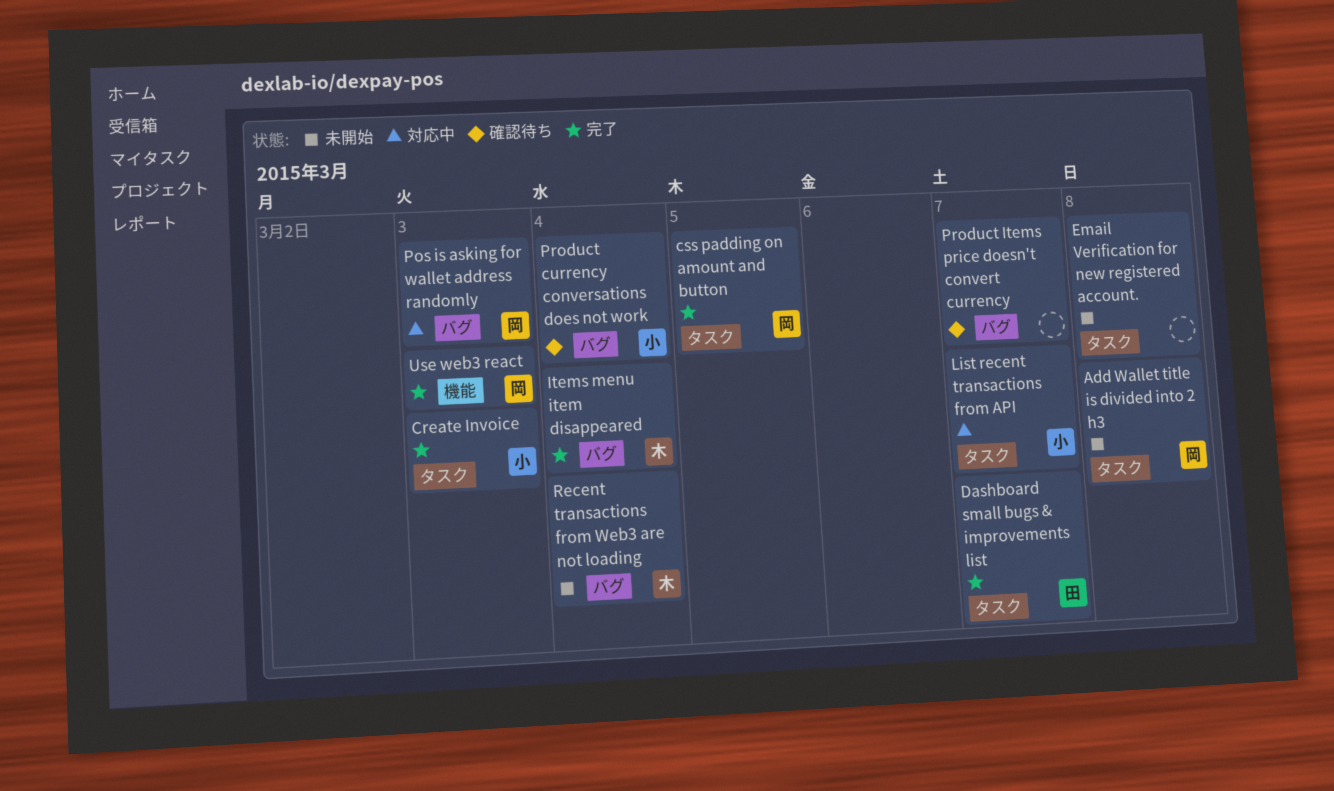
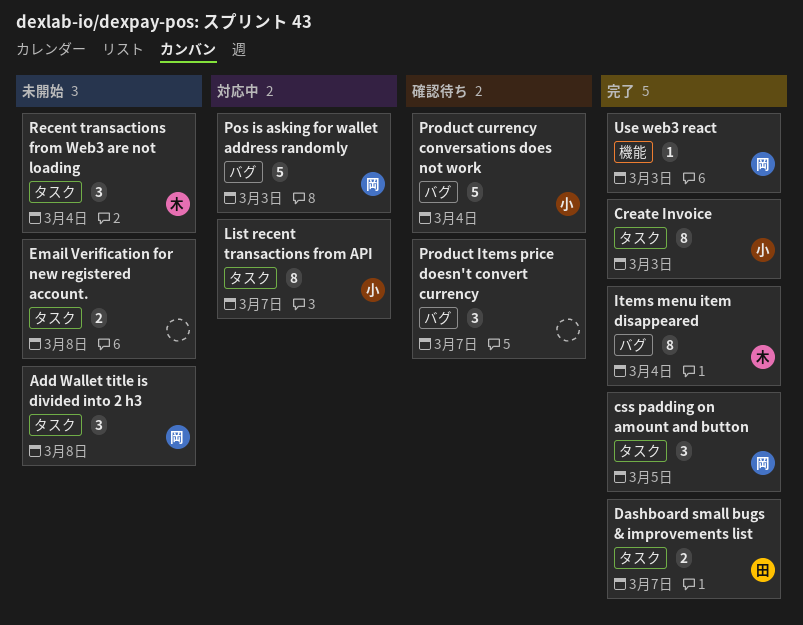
Recent transactions from Web3 are not loading, label: バグ -> タスク

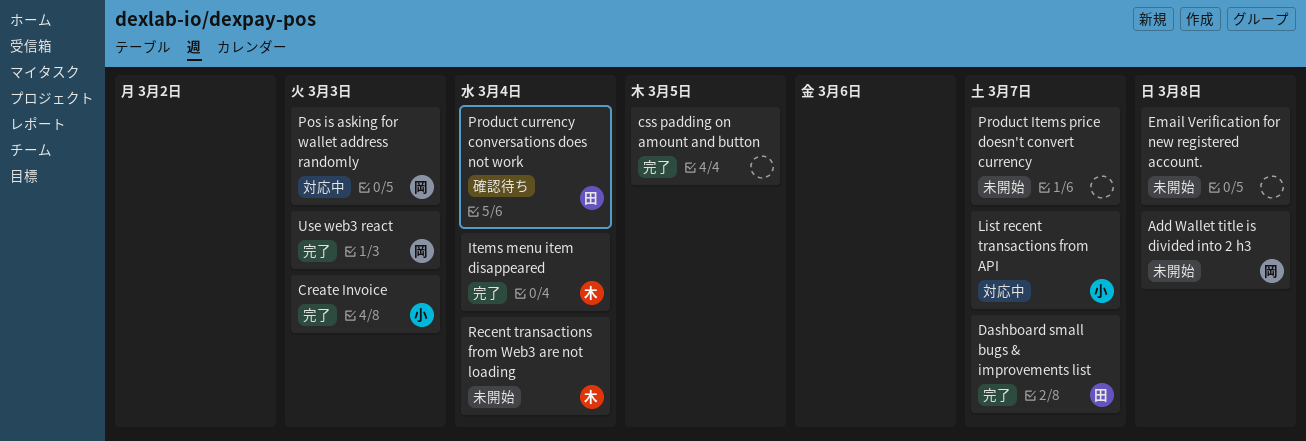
css padding on amount and button, owner: 岡 -> none
Product currency conversations does not work, owner: 小 -> 田
Product Items price doesn't convert currency, status: 確認待ち -> 未開始

